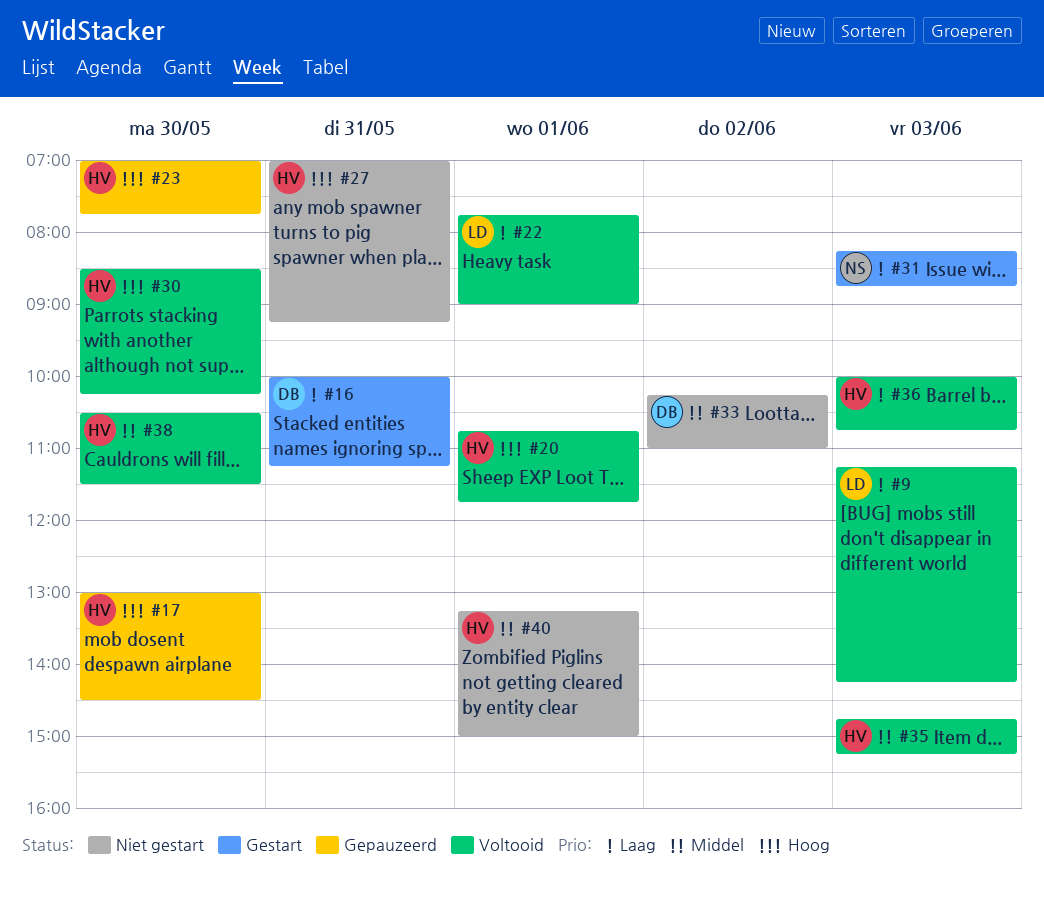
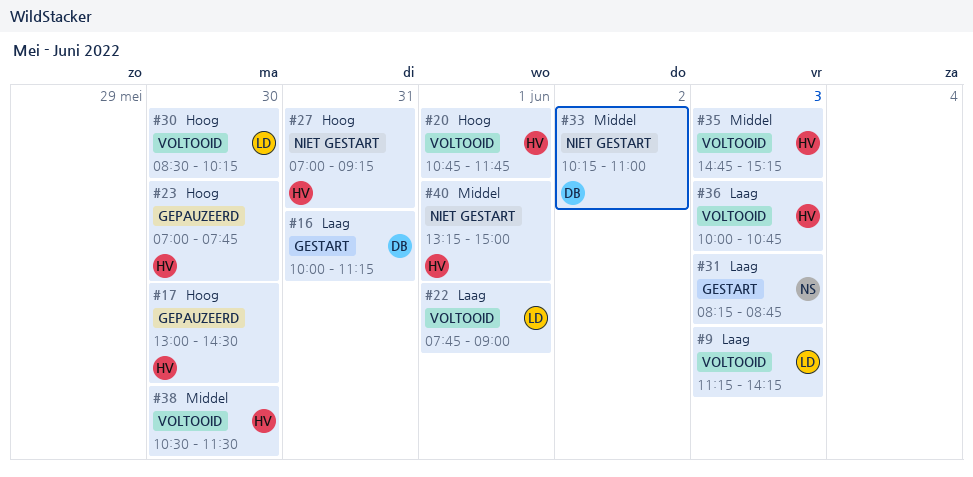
#30, owner: HV -> LD

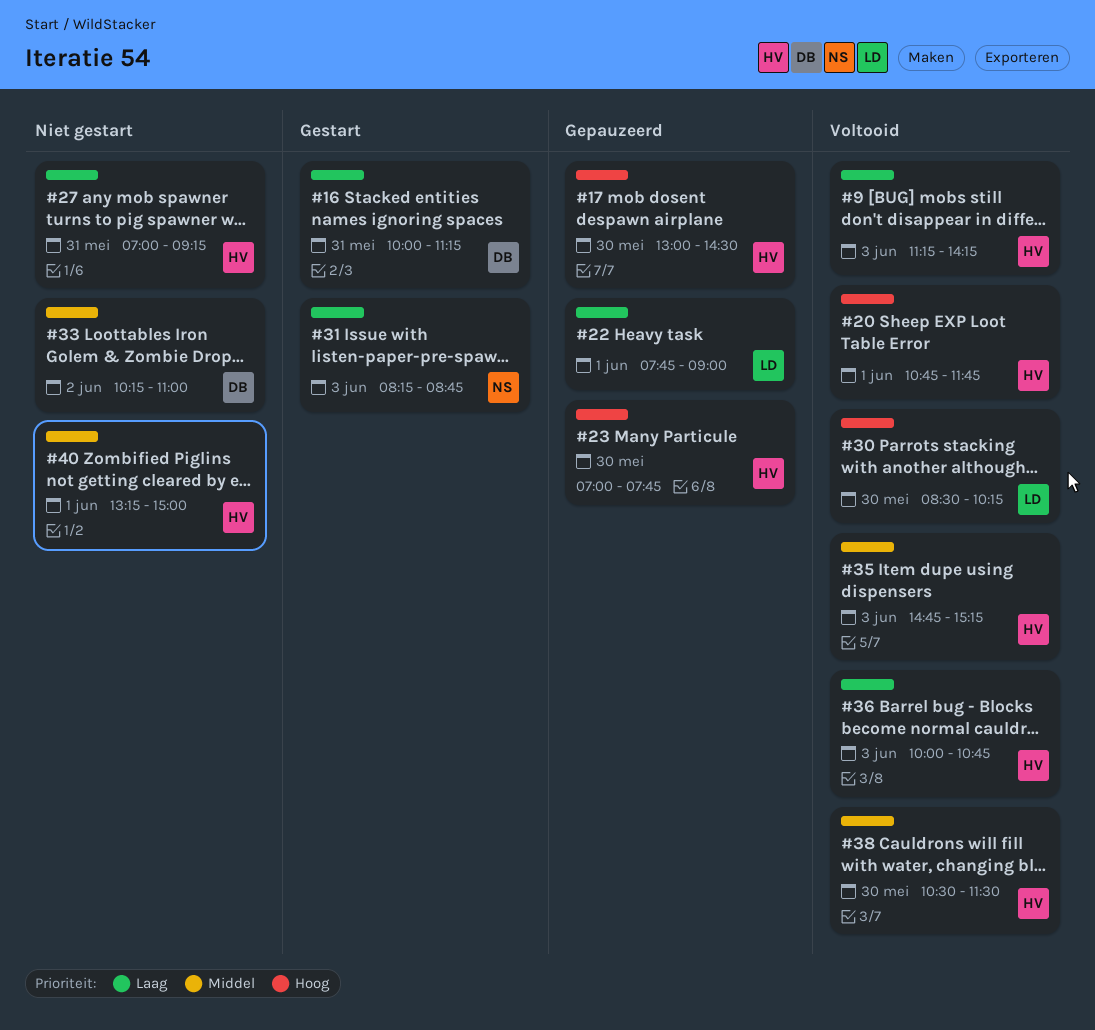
#9, owner: LD -> HV
#22, status: Voltooid -> Gepauzeerd
#27, priority: Hoog -> Laag

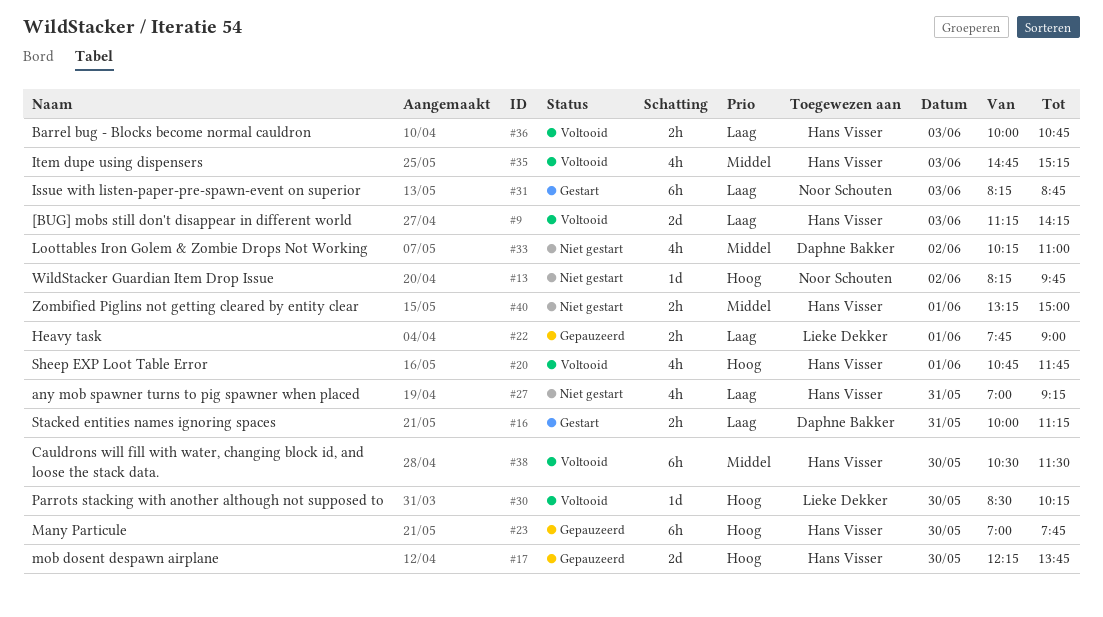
#13: none -> present
#17, begins: 13:00 -> 12:15
#17, ends: 14:30 -> 13:45

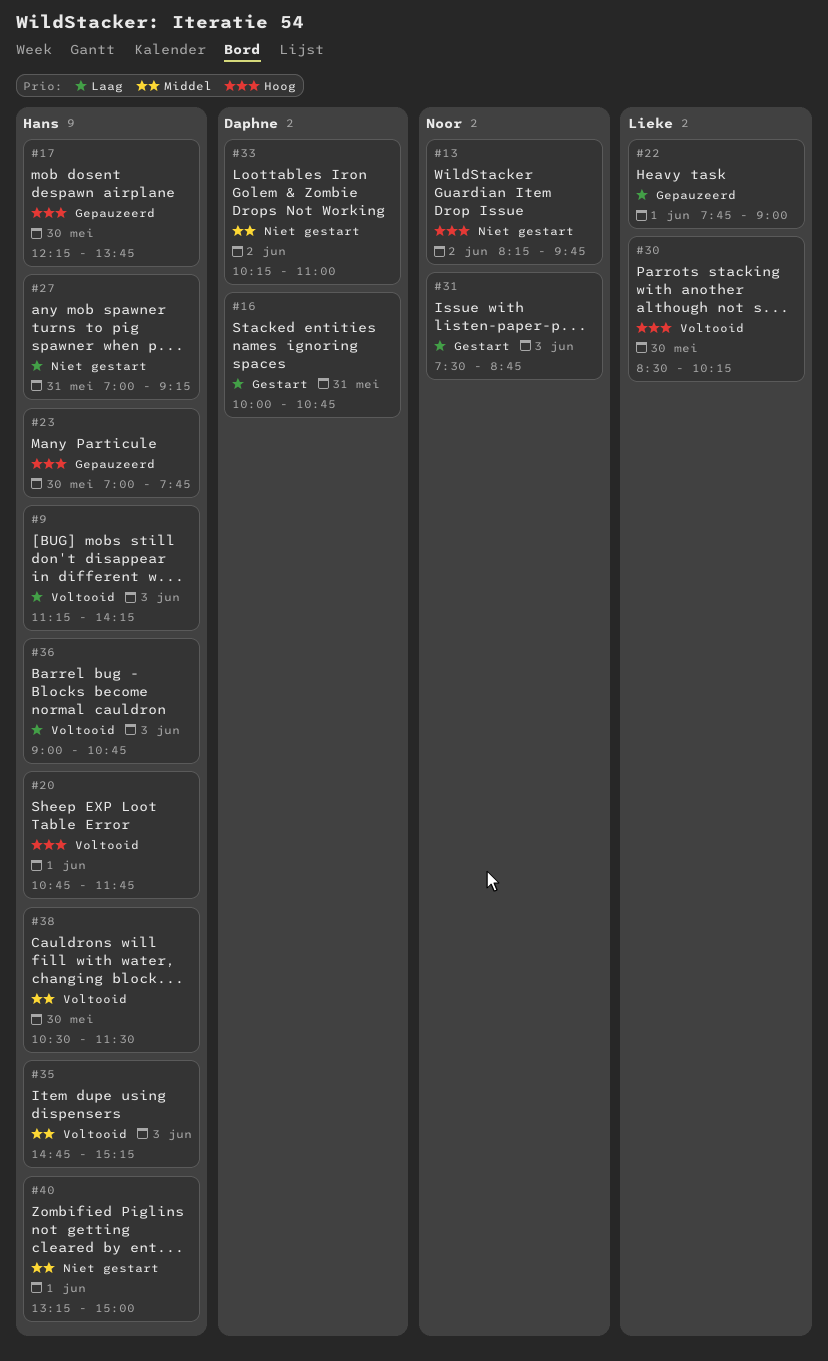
#16, ends: 11:15 -> 10:45
#31, begins: 08:15 -> 07:30
#36, begins: 10:00 -> 09:00

